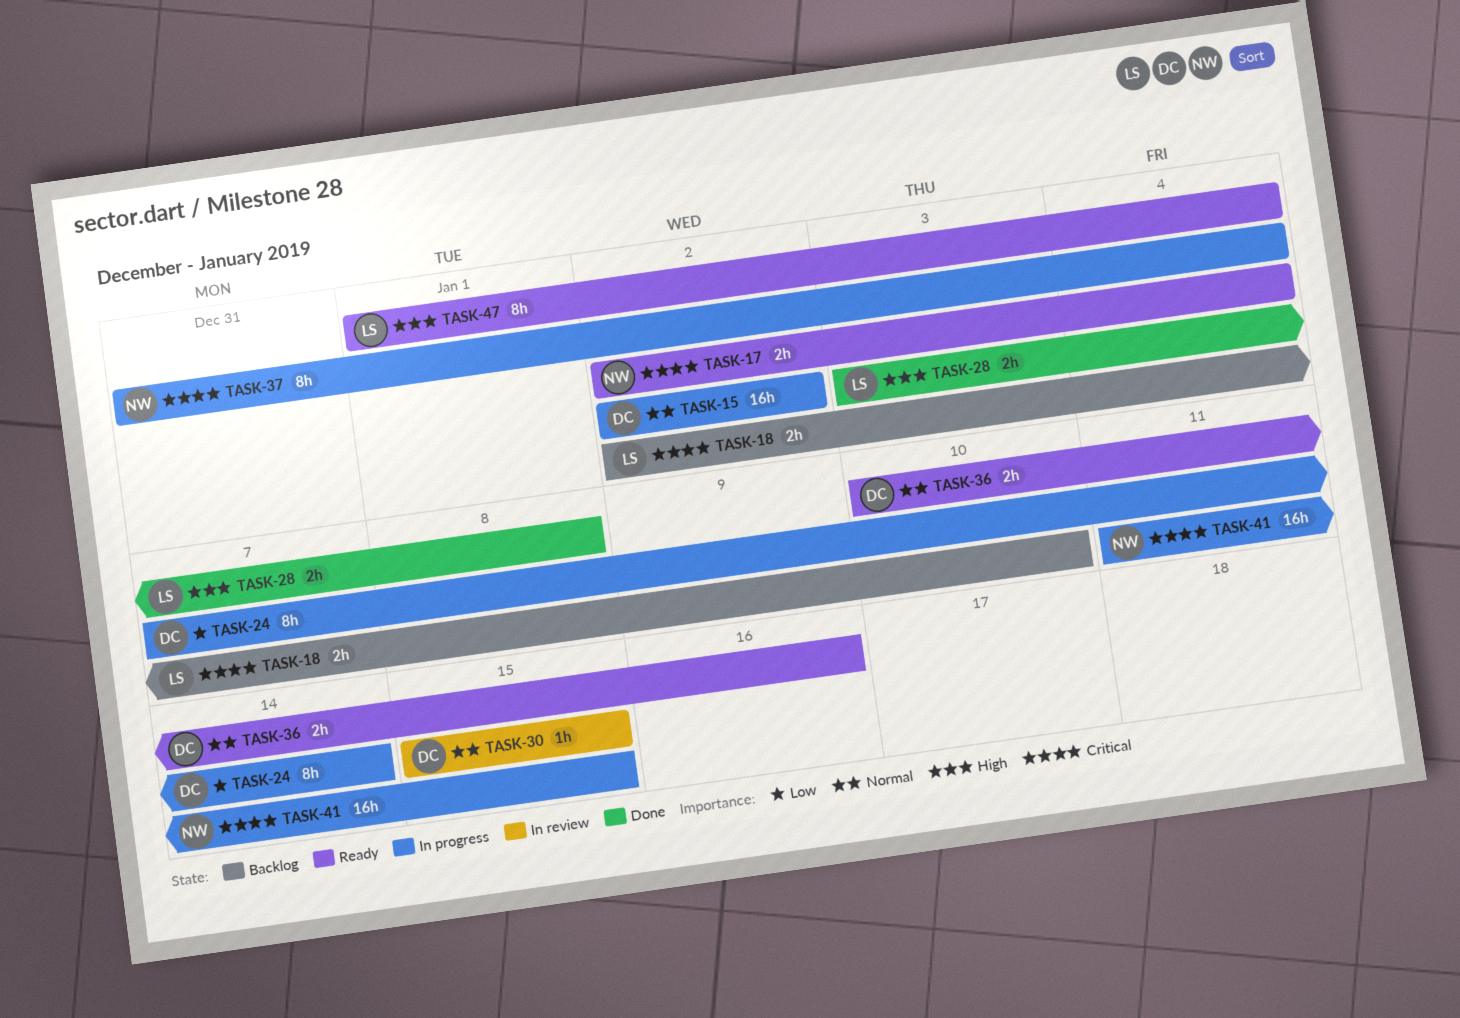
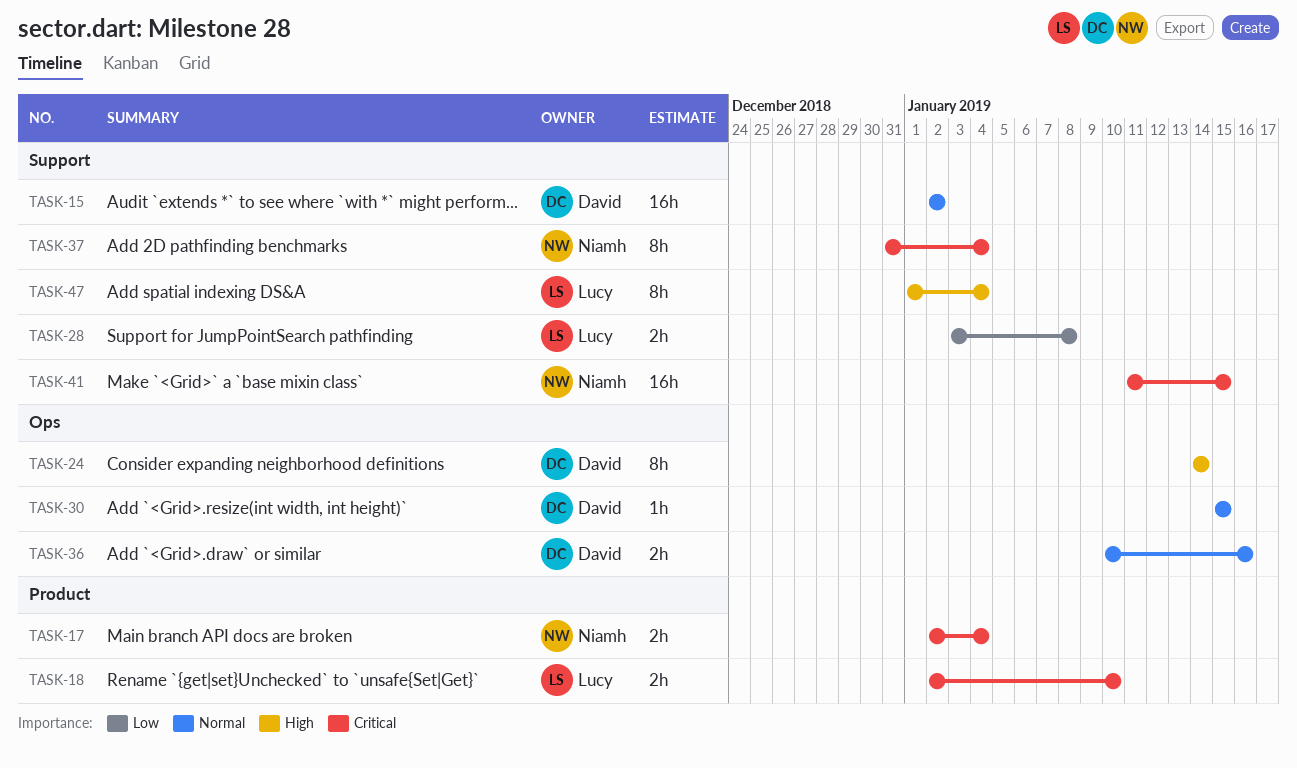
TASK-24, priority: Low -> High
TASK-24, start: Jan 7 -> Jan 14
TASK-28, priority: High -> Low

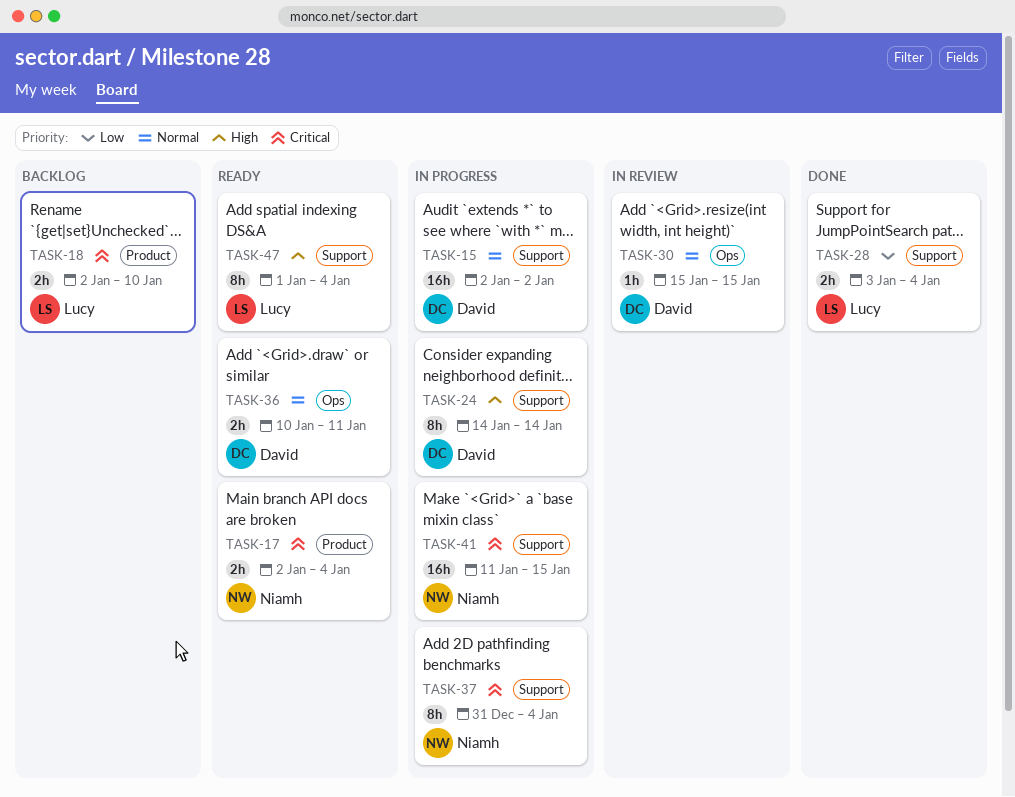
TASK-24, label: Ops -> Support
TASK-28, due: Jan 8 -> Jan 4
TASK-36, due: Jan 16 -> Jan 11

